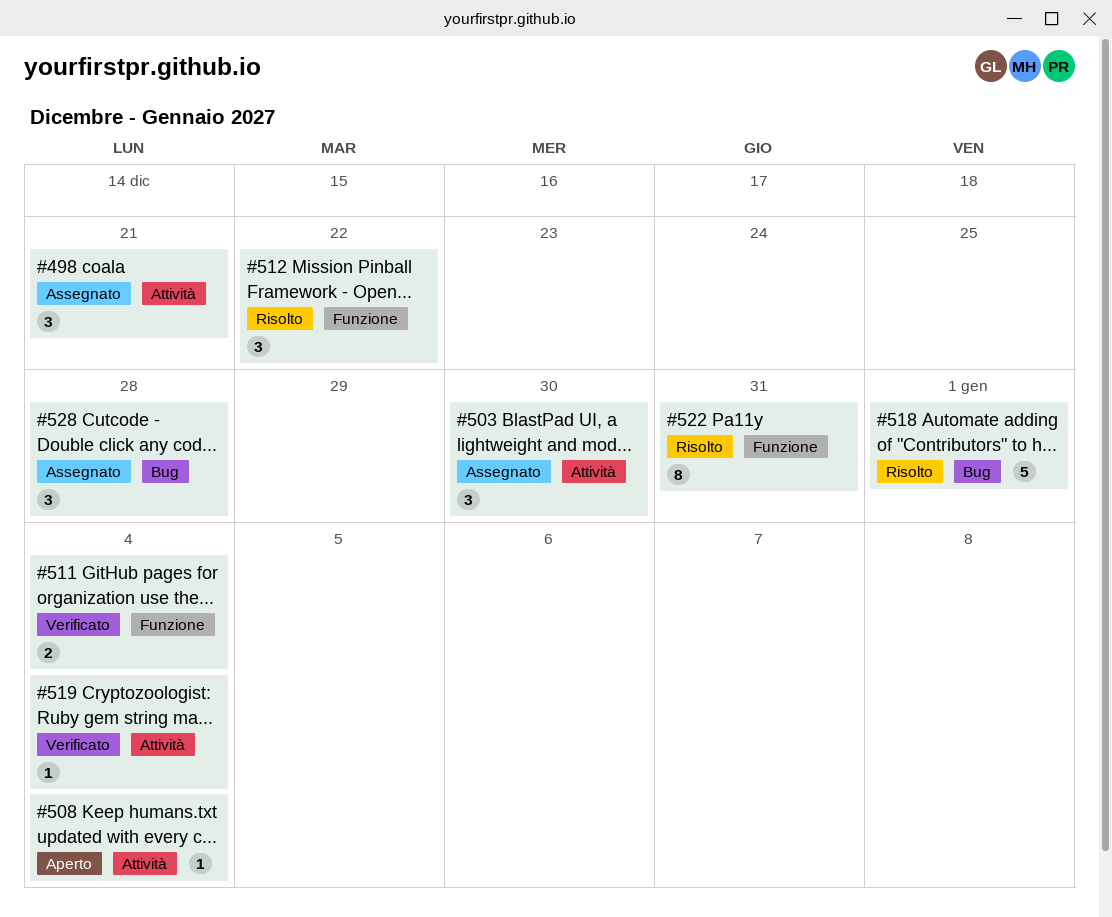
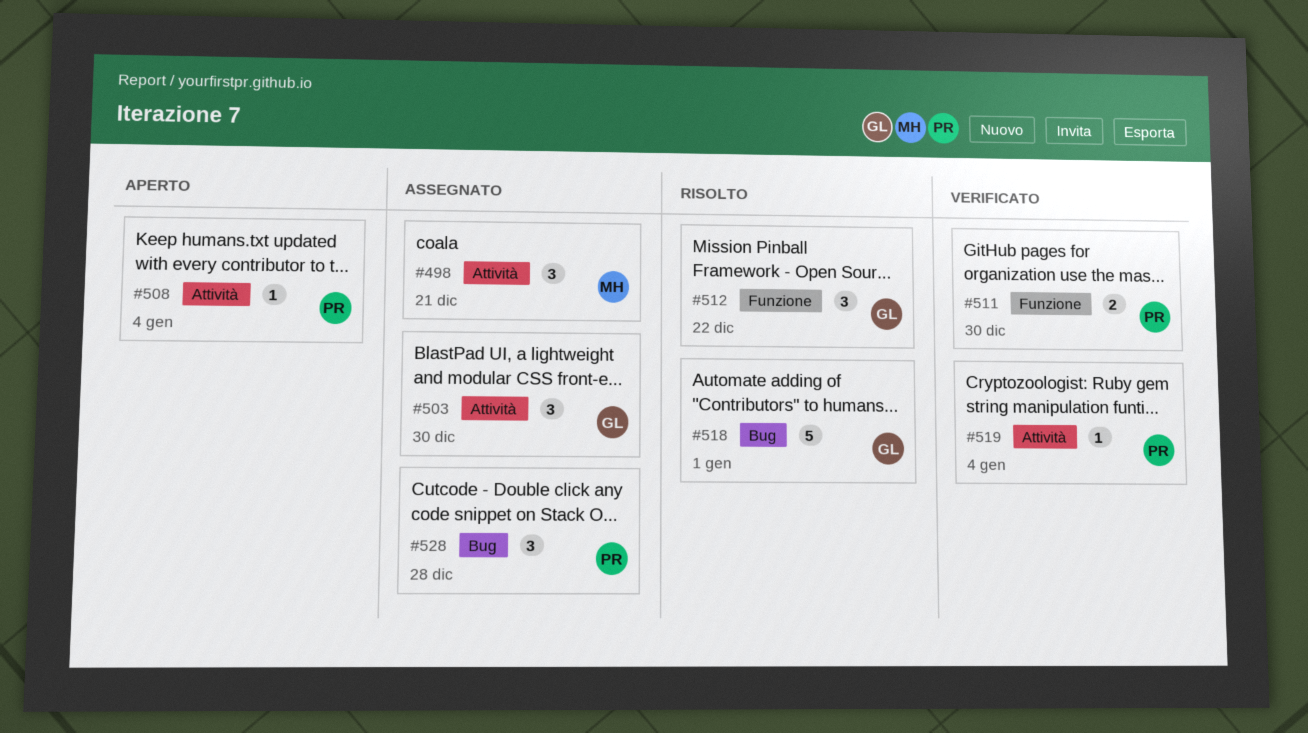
#511, due: Jan 4 -> Dec 30
#522: present -> none

